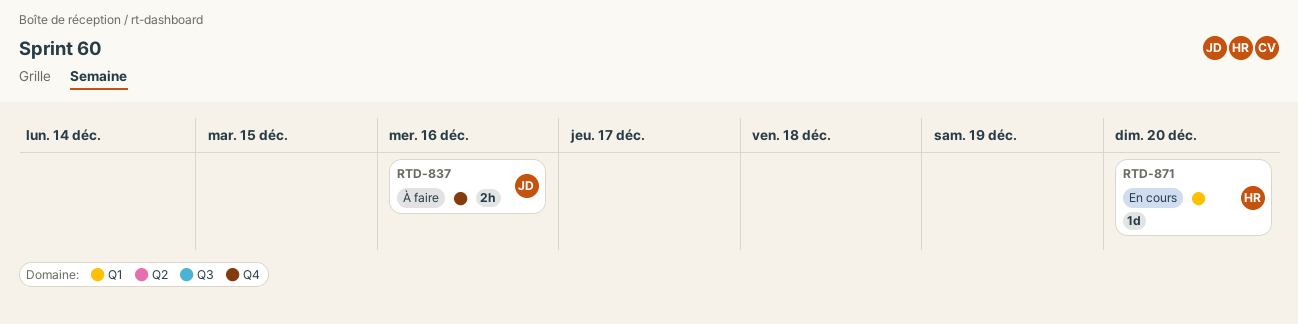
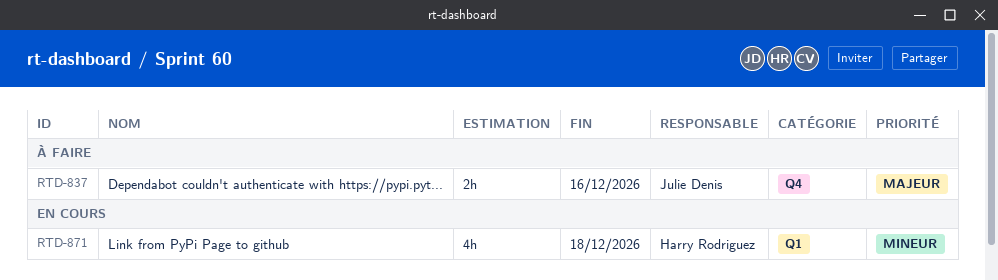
RTD-871, estimate: 1d -> 4h
RTD-871, due: Dec 20 -> Dec 18

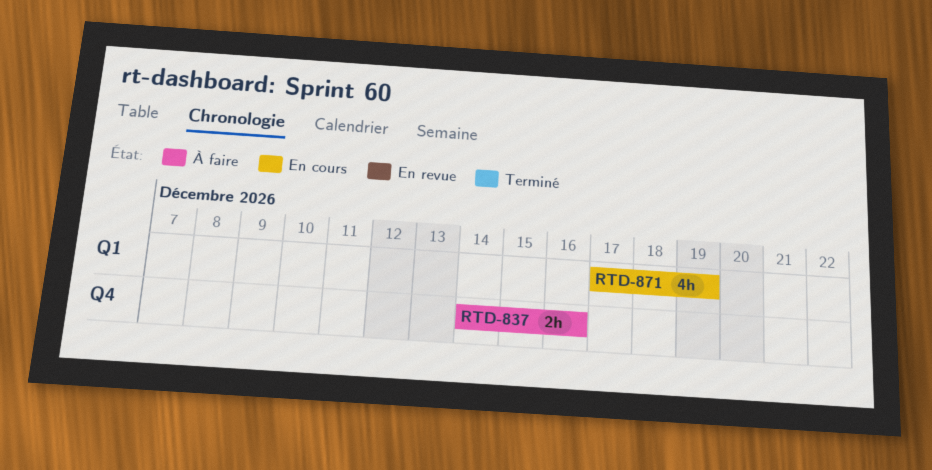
RTD-871, due: Dec 18 -> Dec 19

